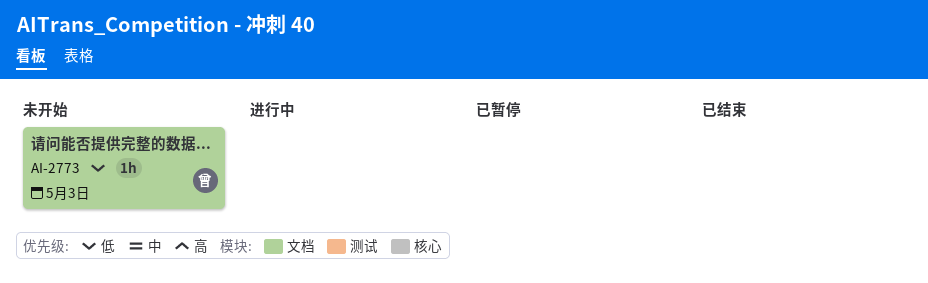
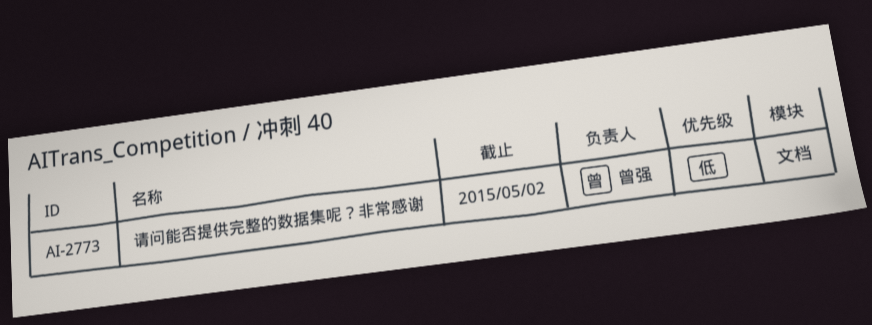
AI-2773, due: May 3 -> May 2

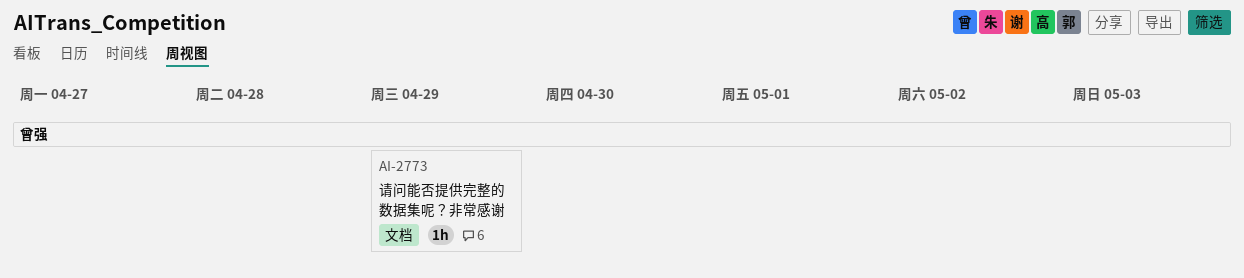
AI-2773, due: May 2 -> Apr 29

